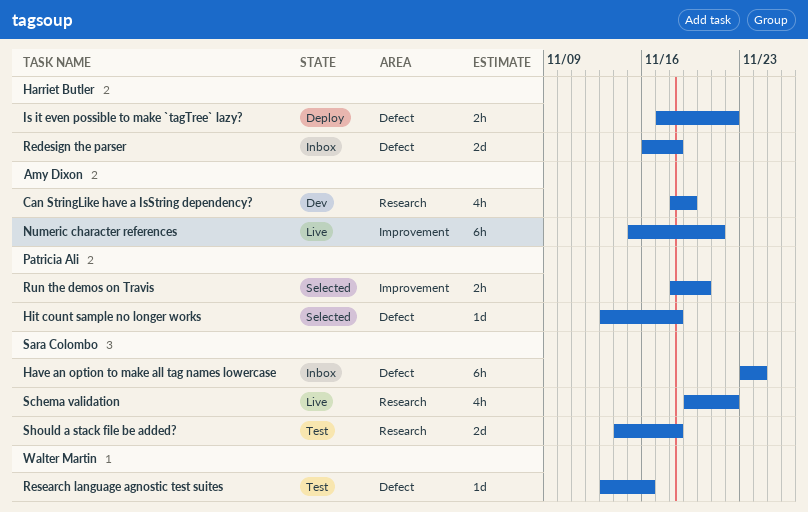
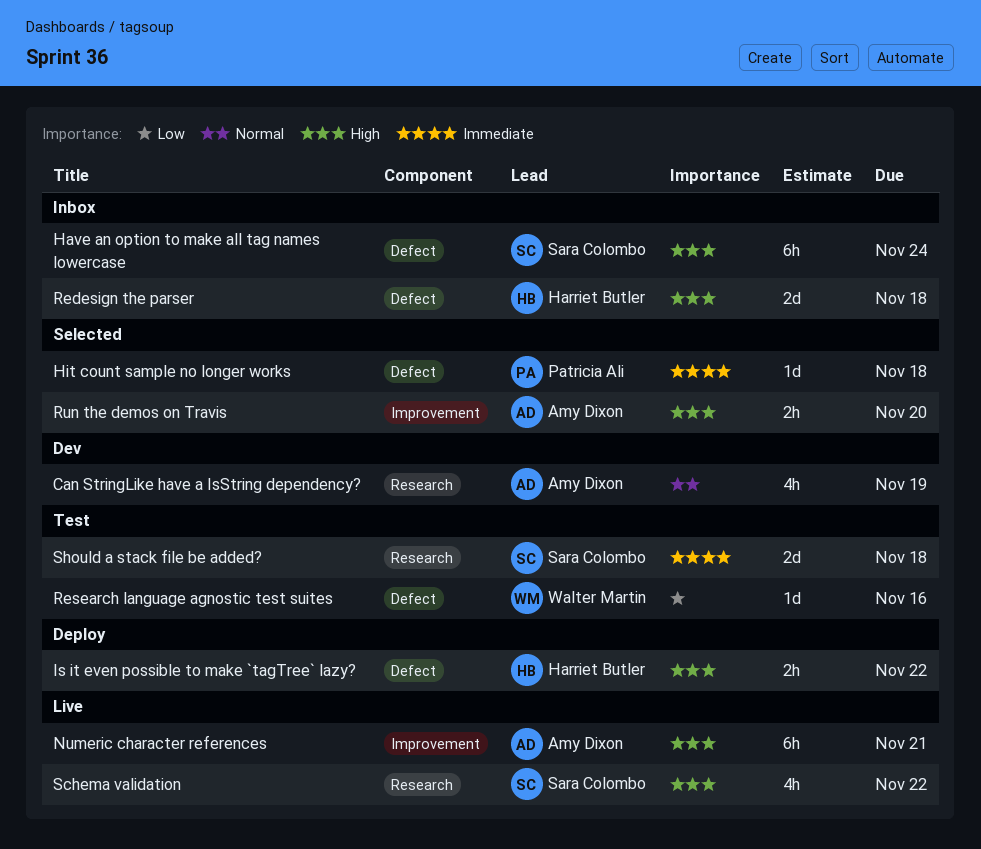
Run the demos on Travis, owner: Patricia Ali -> Amy Dixon

